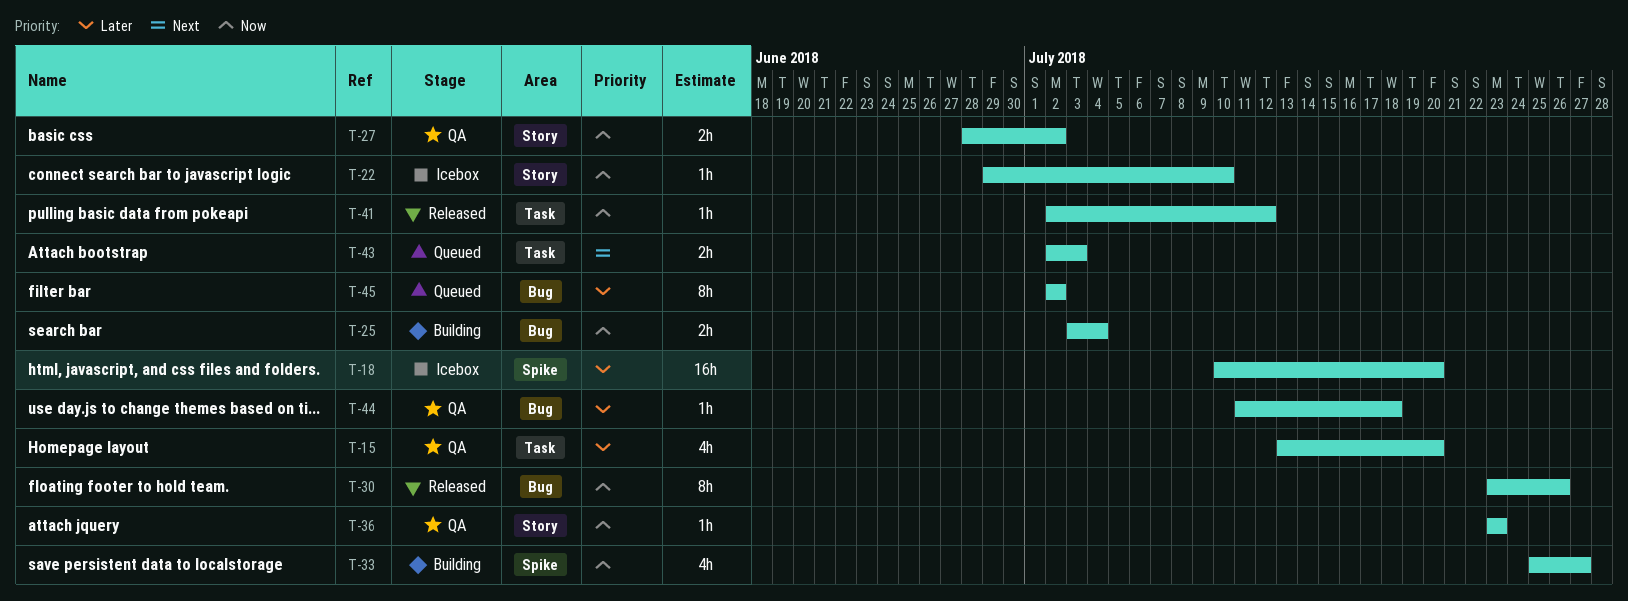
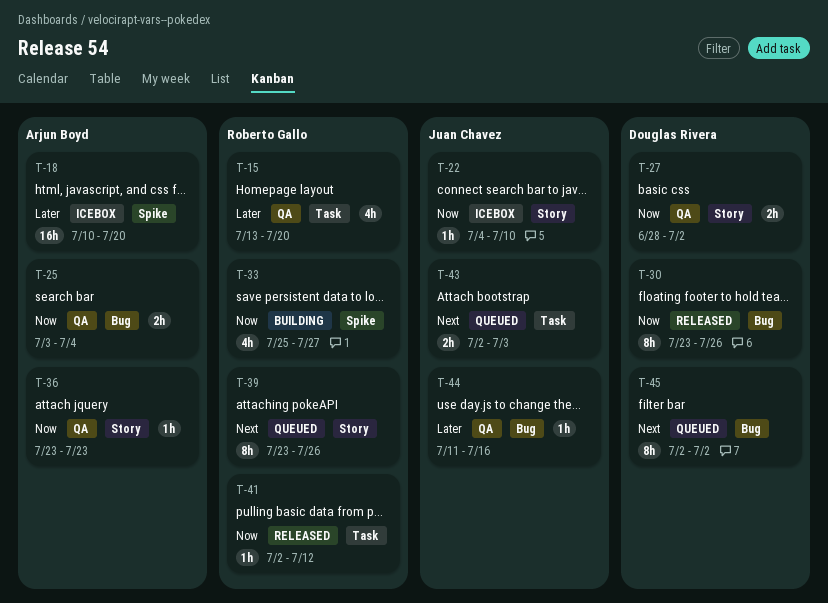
T-22, start: Jun 29 -> Jul 4
T-25, status: Building -> QA
T-39: none -> present
T-44, due: Jul 18 -> Jul 16
T-45, priority: Later -> Next

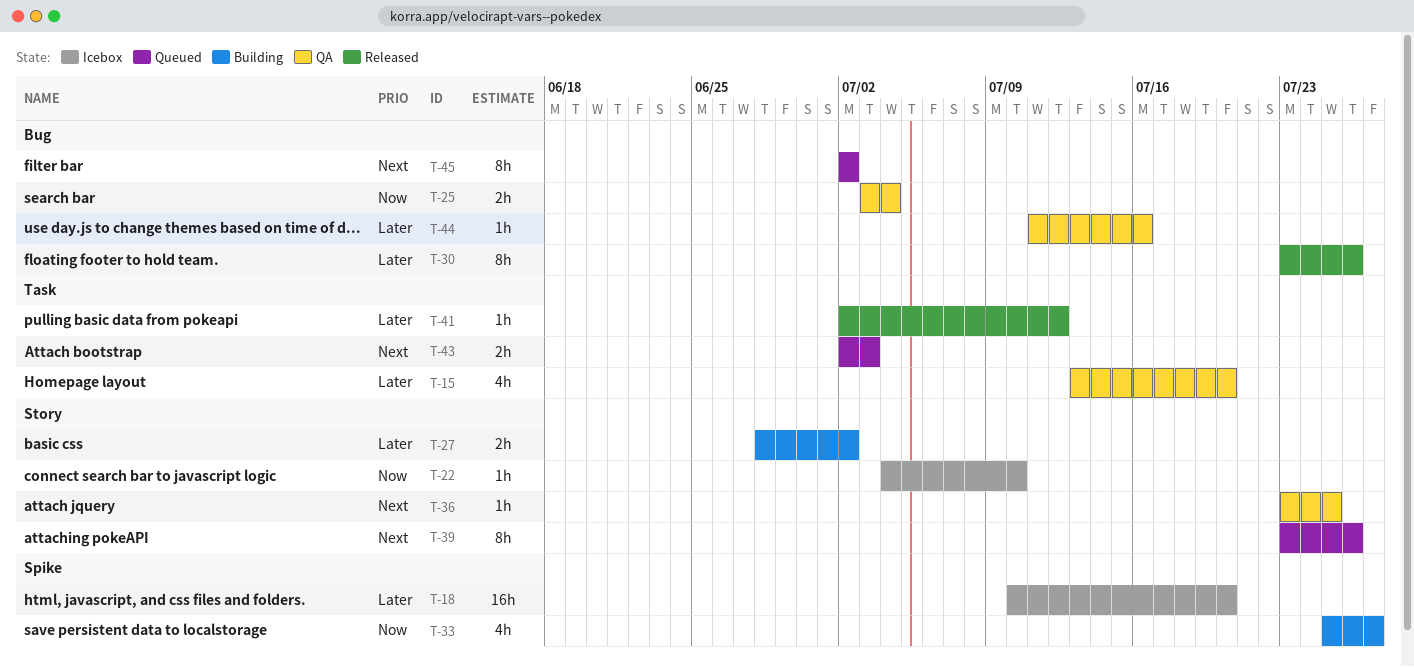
T-27, status: QA -> Building
T-27, priority: Now -> Later
T-30, priority: Now -> Later
T-36, priority: Now -> Next
T-36, due: Jul 23 -> Jul 25
T-41, priority: Now -> Later

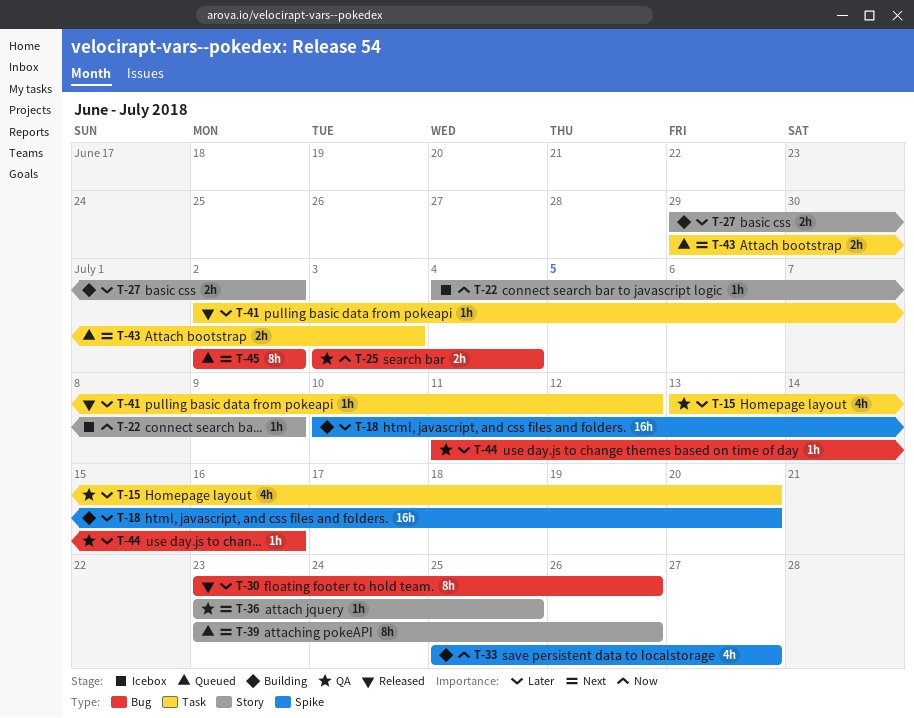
T-18, status: Icebox -> Building
T-22, due: Jul 10 -> Jul 9
T-27, start: Jun 28 -> Jun 29
T-43, start: Jul 2 -> Jun 29

